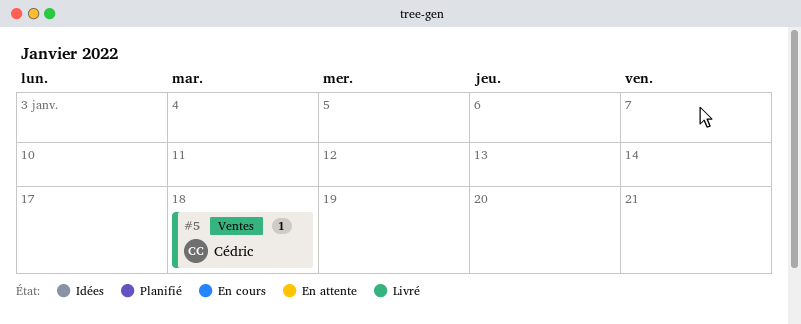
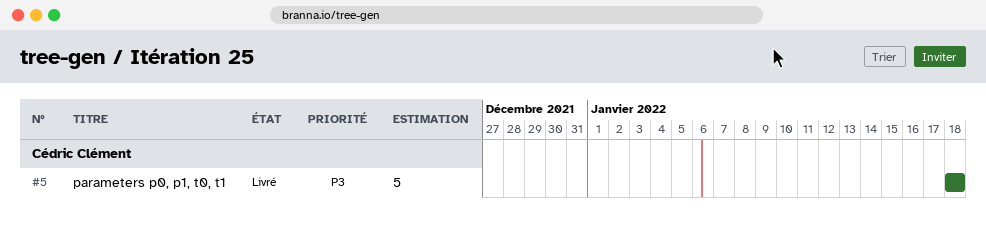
#5, estimate: 1 -> 5

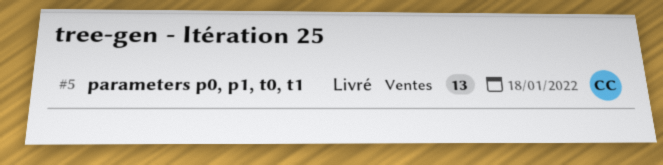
#5, estimate: 5 -> 13

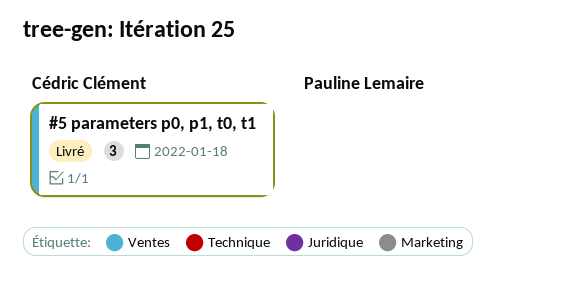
#5, estimate: 13 -> 3

